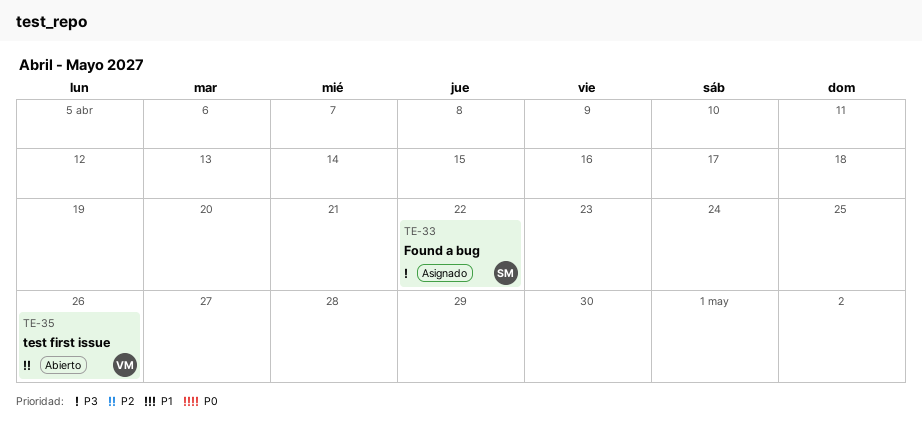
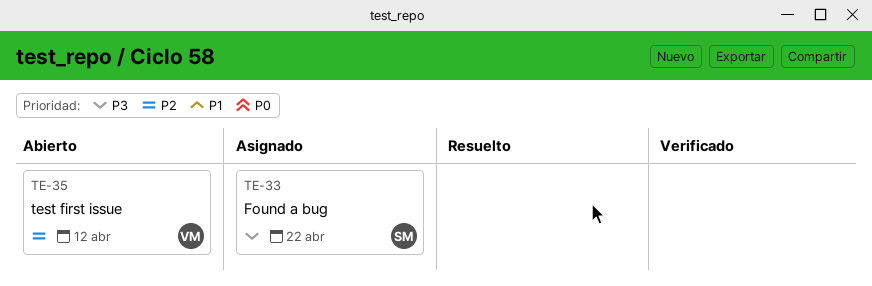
TE-35, due: Apr 26 -> Apr 12

